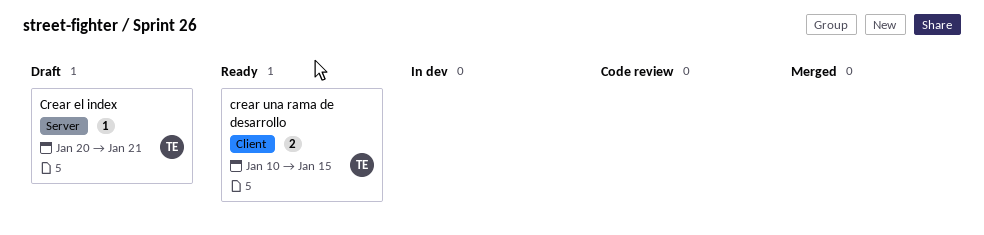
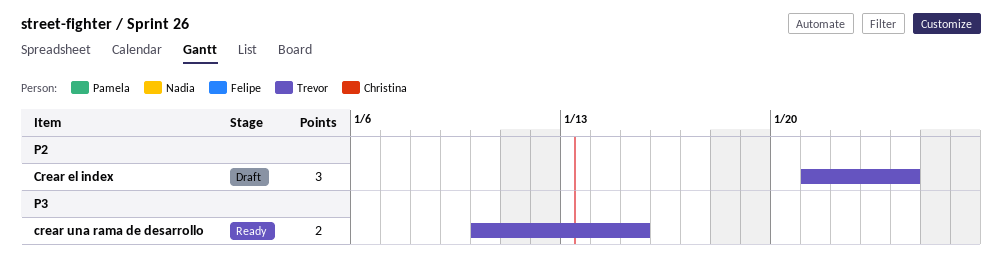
Crear el index, estimate: 1 -> 3
Crear el index, start: Jan 20 -> Jan 21
Crear el index, due: Jan 21 -> Jan 24

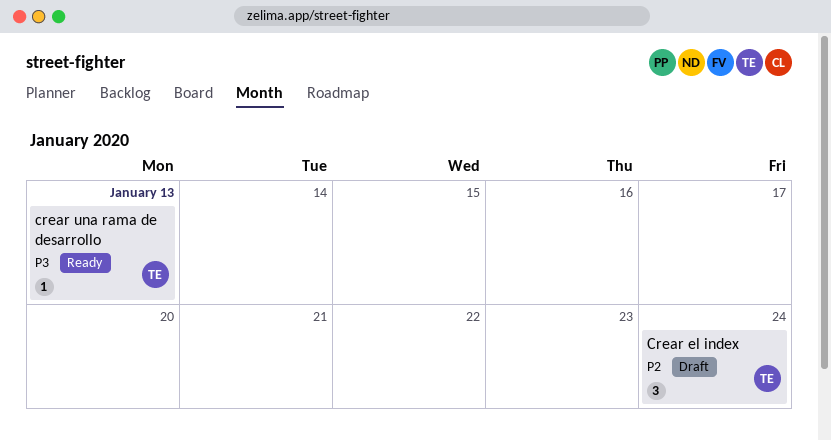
crear una rama de desarrollo, estimate: 2 -> 1
crear una rama de desarrollo, due: Jan 15 -> Jan 13

